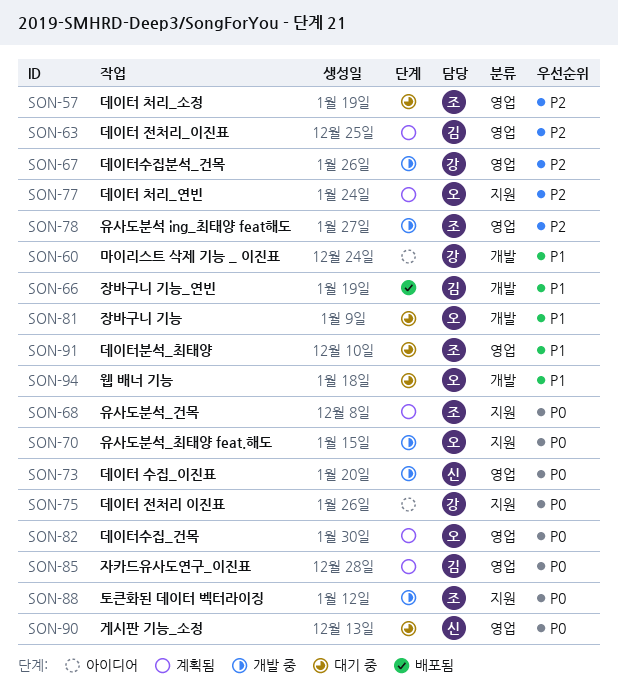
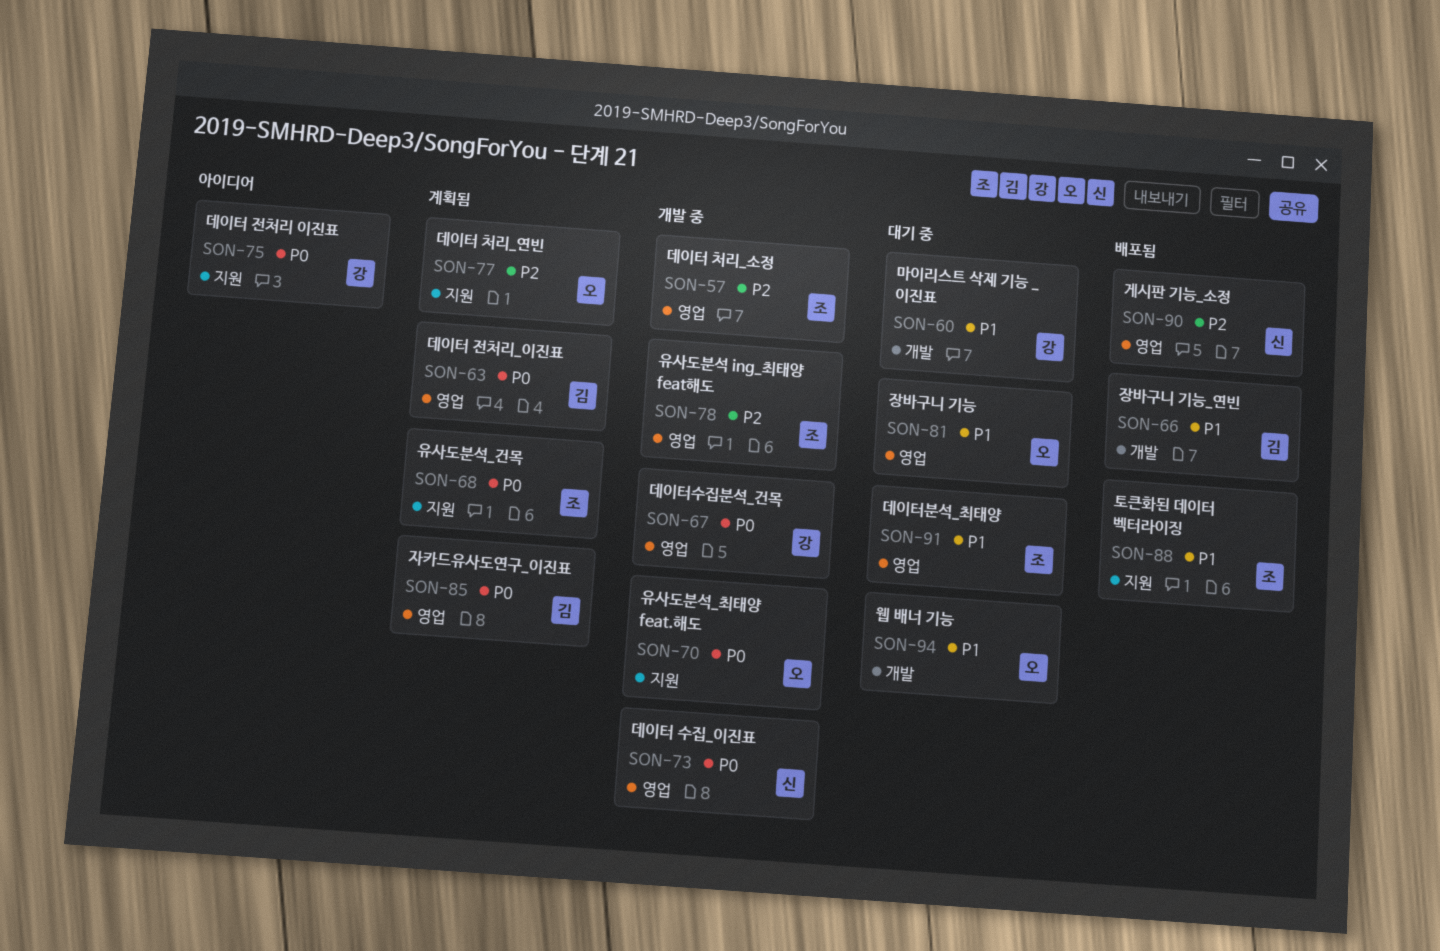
SON-57, status: 대기 중 -> 개발 중
SON-60, status: 아이디어 -> 대기 중
SON-63, priority: P2 -> P0
SON-67, priority: P2 -> P0
SON-81, label: 개발 -> 영업
SON-82: present -> none
SON-88, status: 개발 중 -> 배포됨
SON-88, priority: P0 -> P1
SON-90, status: 대기 중 -> 배포됨
SON-90, priority: P0 -> P2

